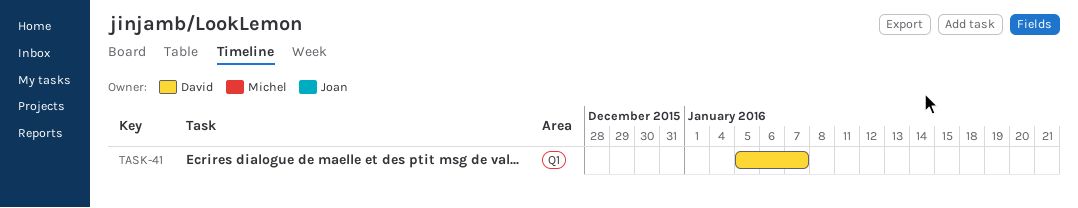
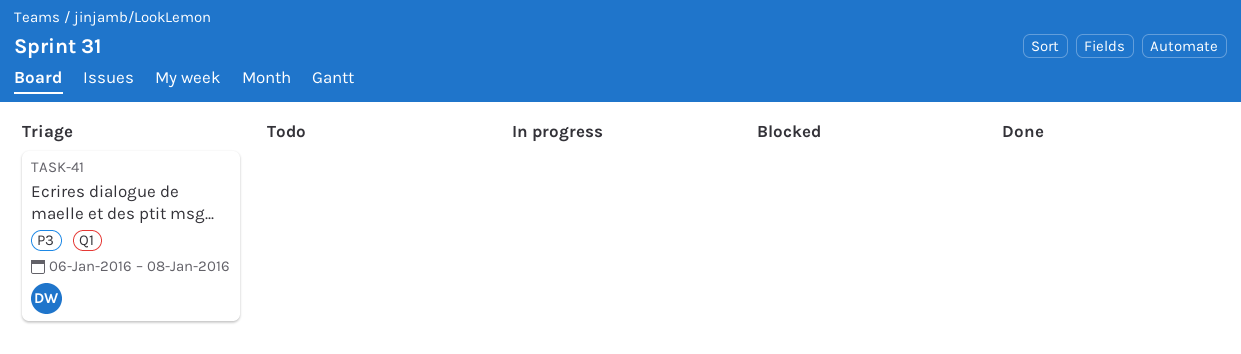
TASK-41, start: Jan 5 -> Jan 6
TASK-41, due: Jan 7 -> Jan 8

